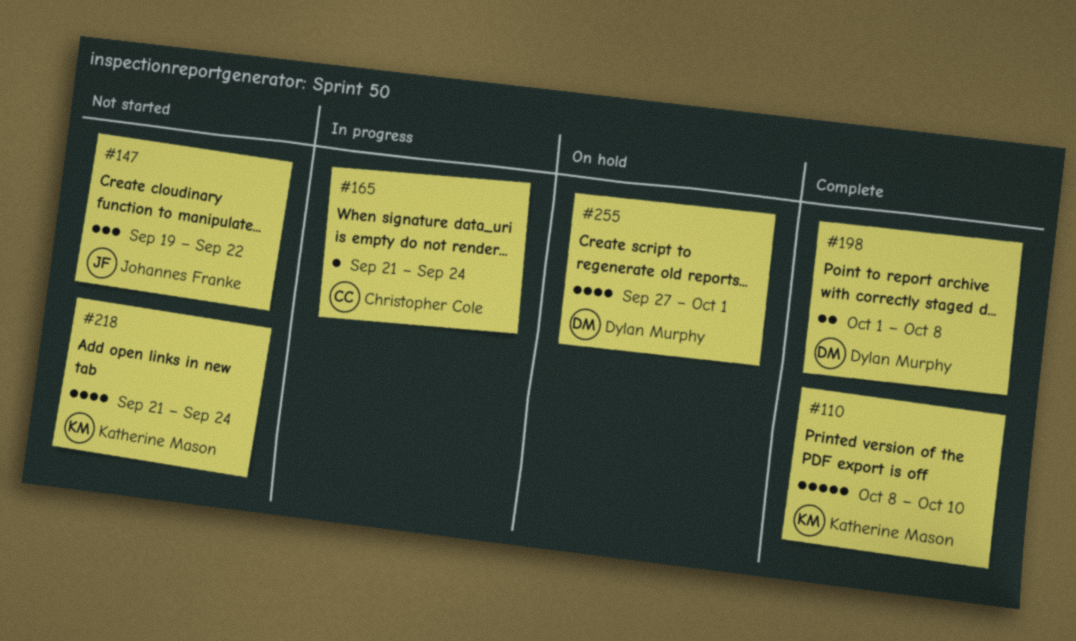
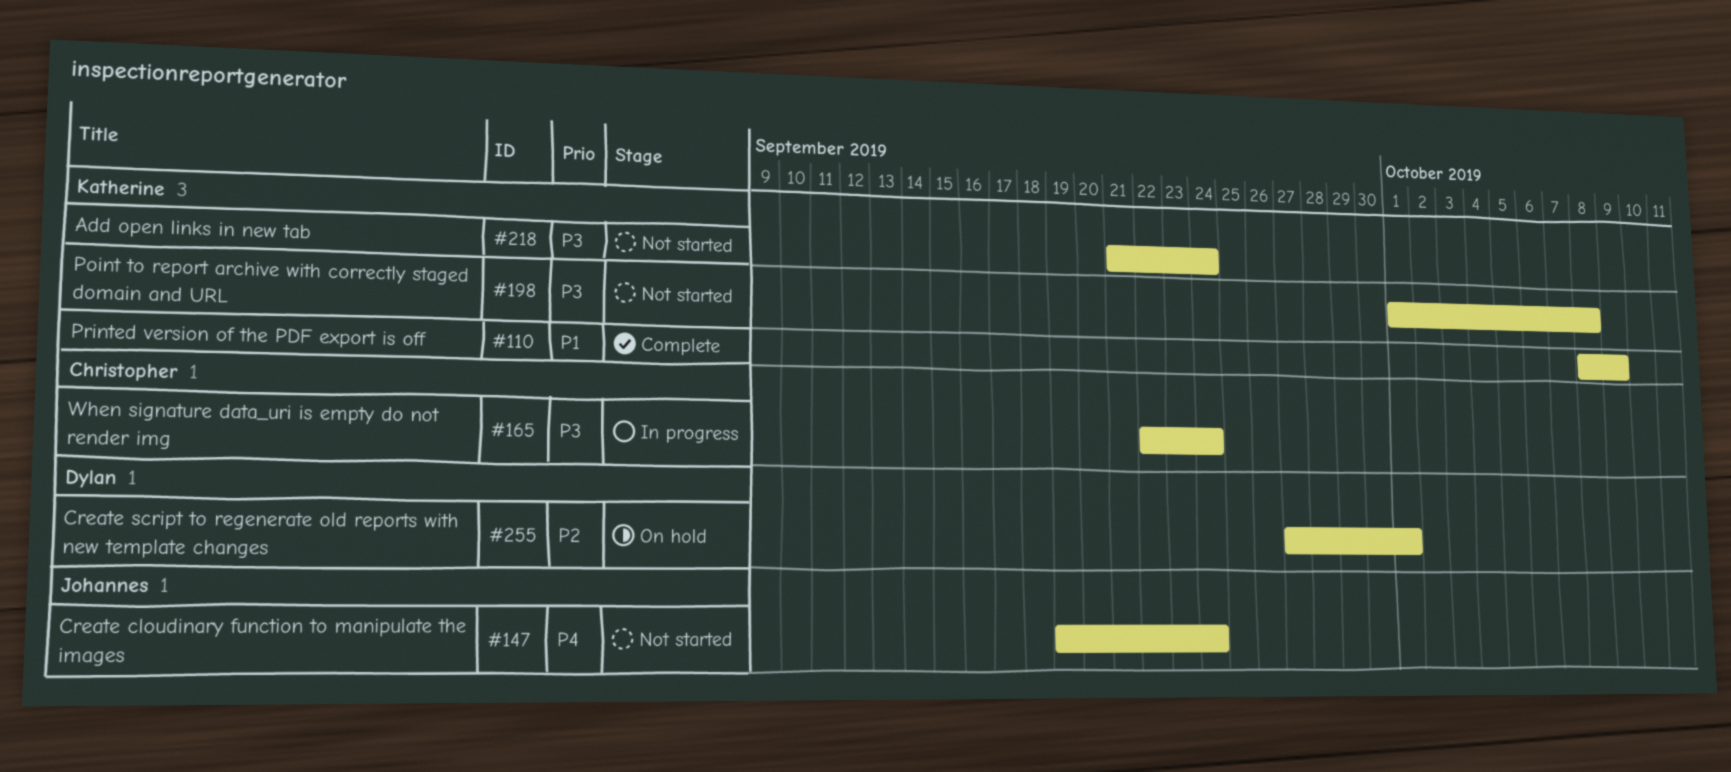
#110, due: Oct 10 -> Oct 9
#147, due: Sep 22 -> Sep 24
#165, start: Sep 21 -> Sep 22
#198, status: Complete -> Not started
#198, owner: Dylan Murphy -> Katherine Mason

